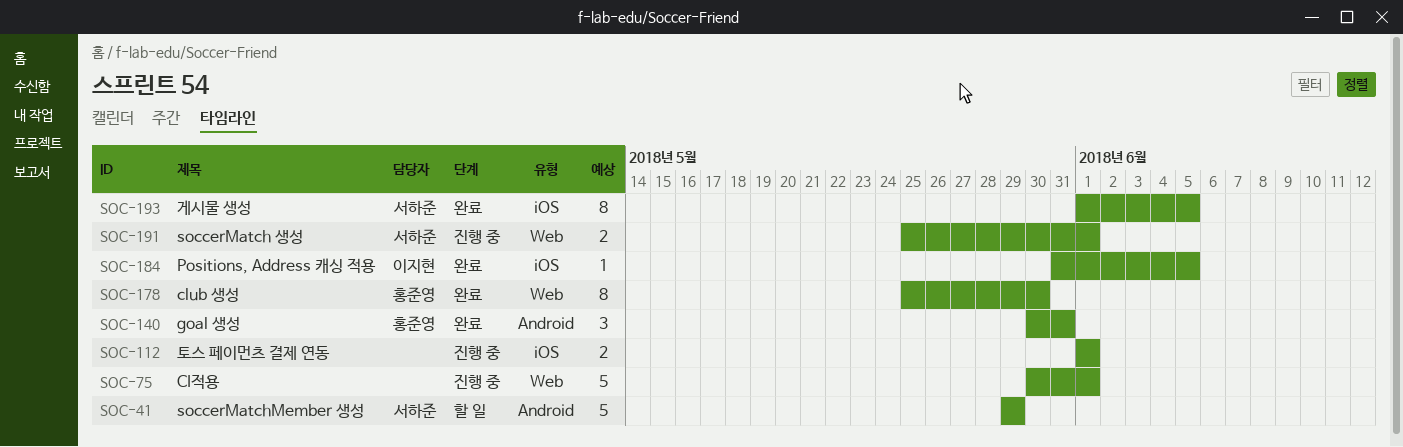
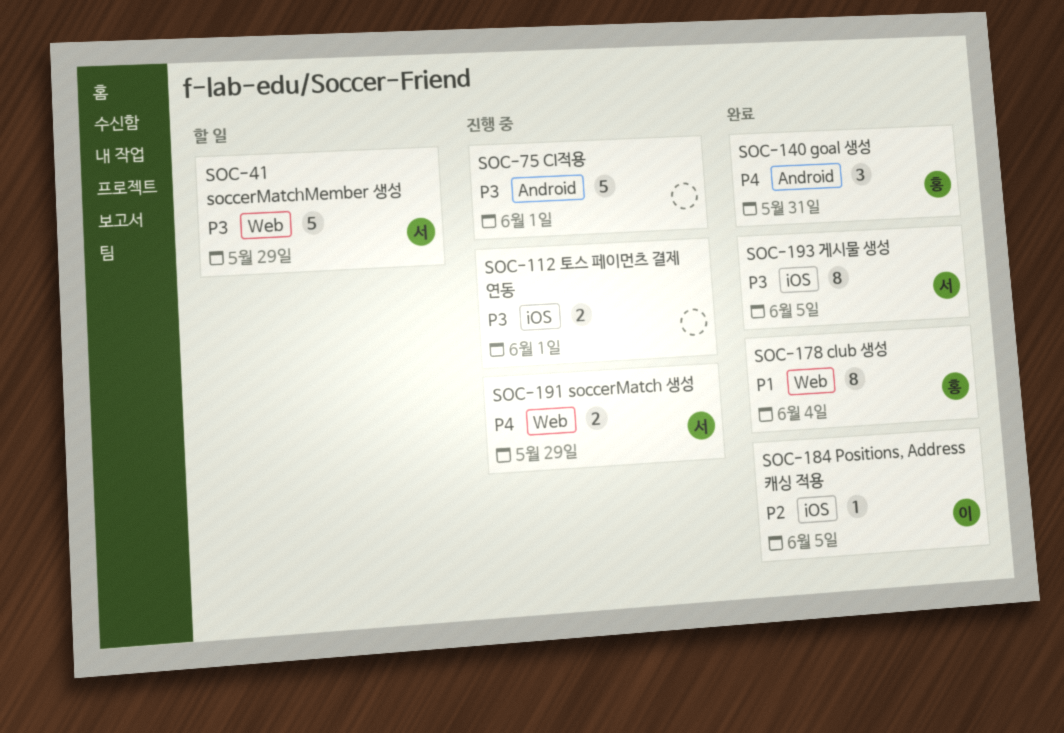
SOC-41, label: Android -> Web
SOC-75, label: Web -> Android
SOC-178, due: May 30 -> Jun 4
SOC-191, due: Jun 1 -> May 29

